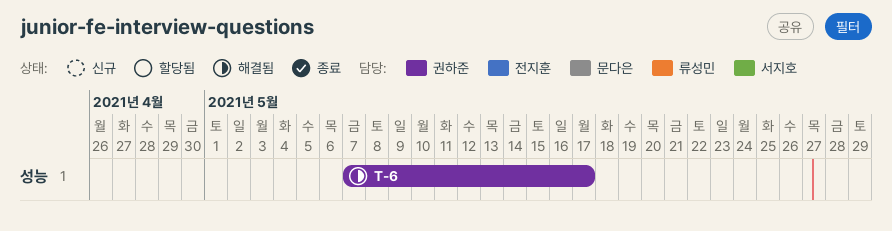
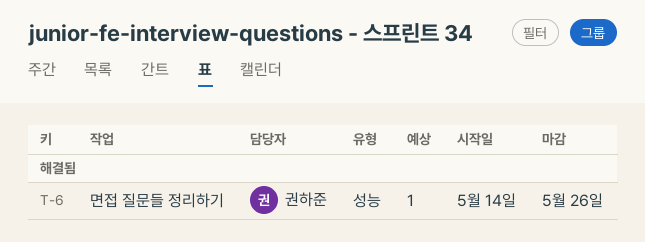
T-6, start: May 7 -> May 14
T-6, due: May 17 -> May 26

